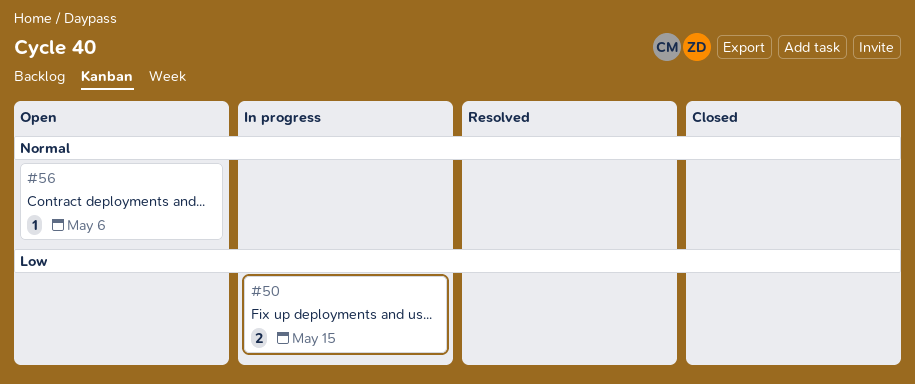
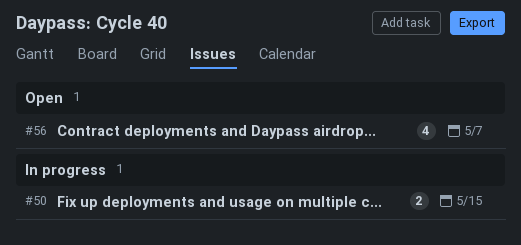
#56, estimate: 1 -> 4
#56, due: May 6 -> May 7

